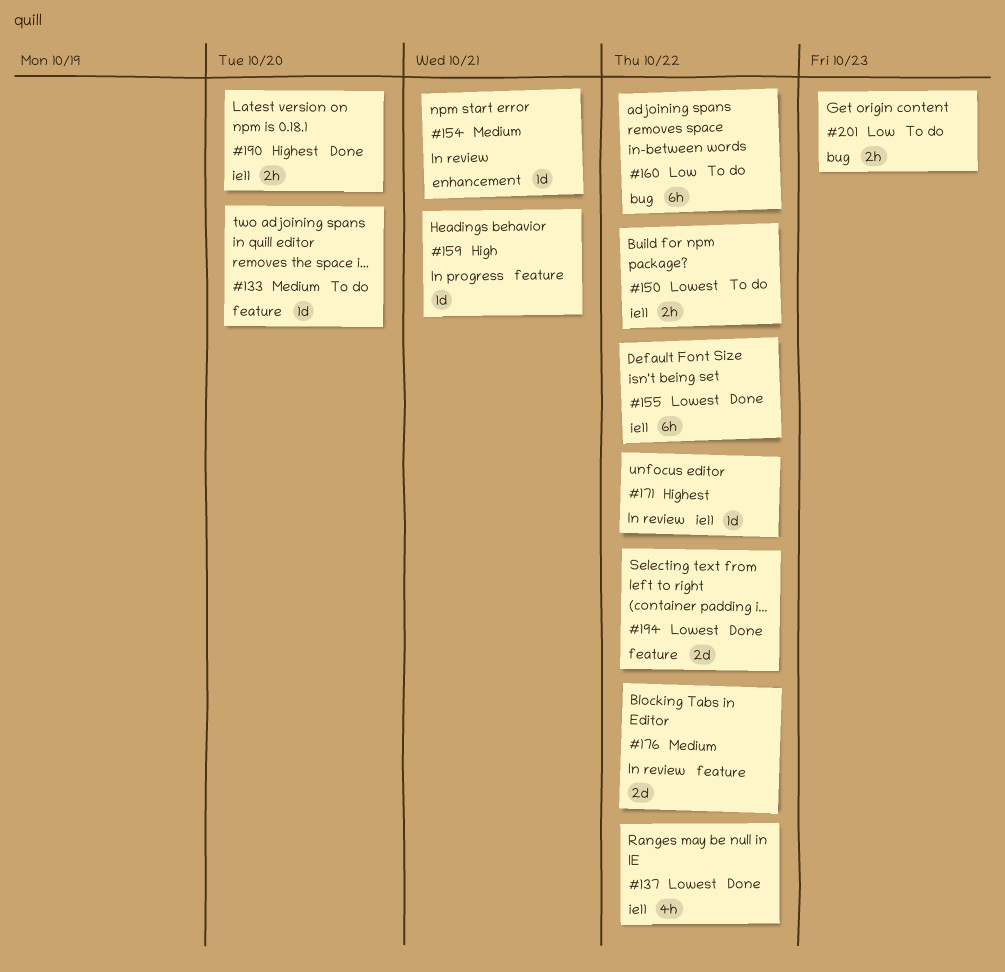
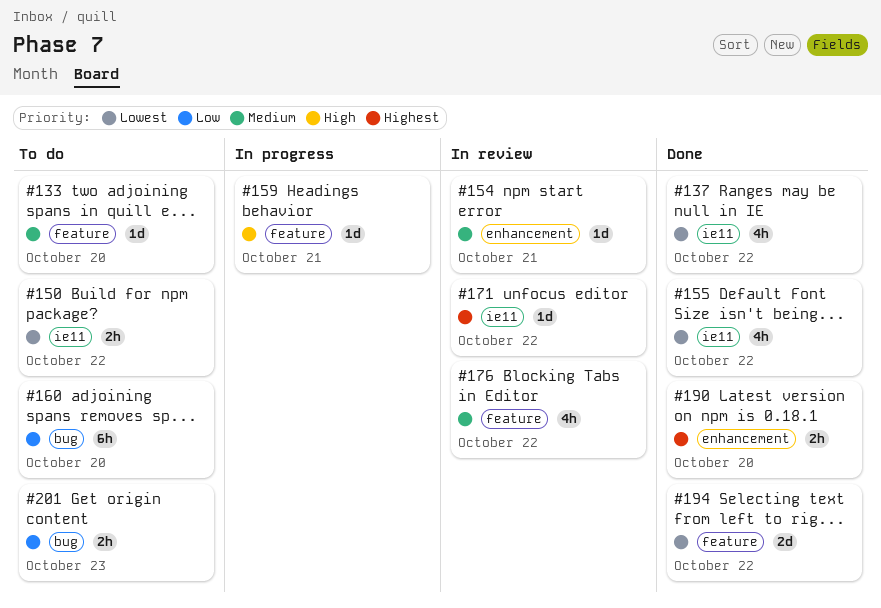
#155, estimate: 6h -> 4h
#160, due: Oct 22 -> Oct 20
#176, estimate: 2d -> 4h
#190, label: ie11 -> enhancement

